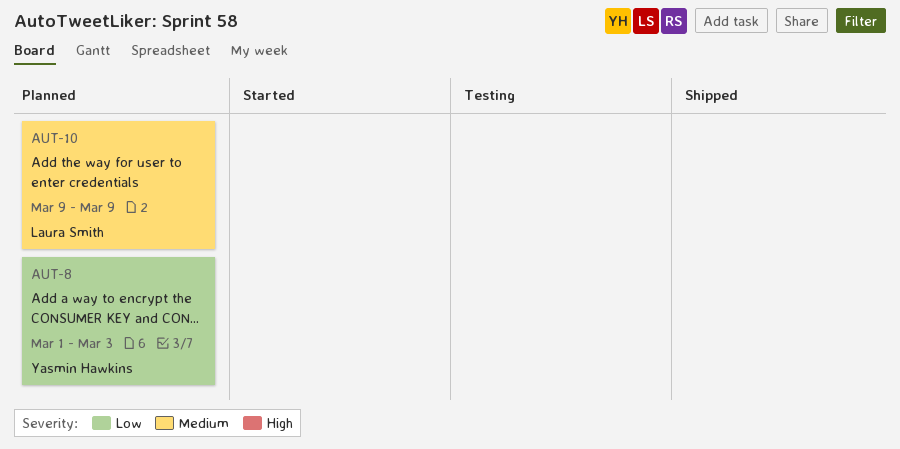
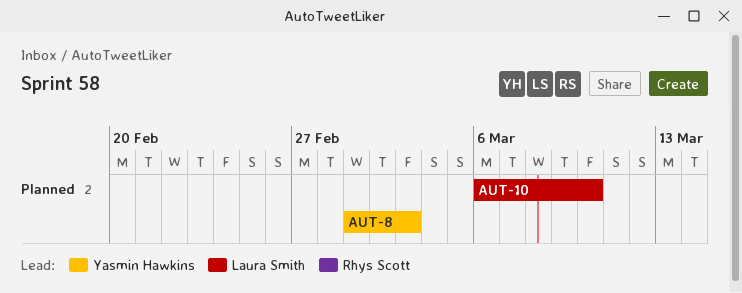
AUT-10, start: Mar 9 -> Mar 6
AUT-10, due: Mar 9 -> Mar 10

